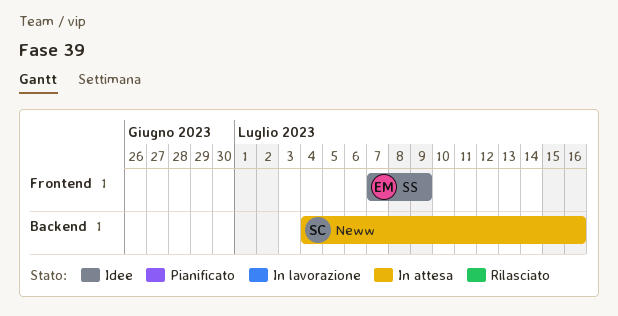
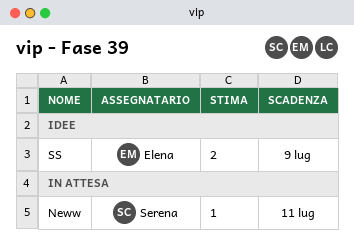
Neww, due: Jul 16 -> Jul 11

